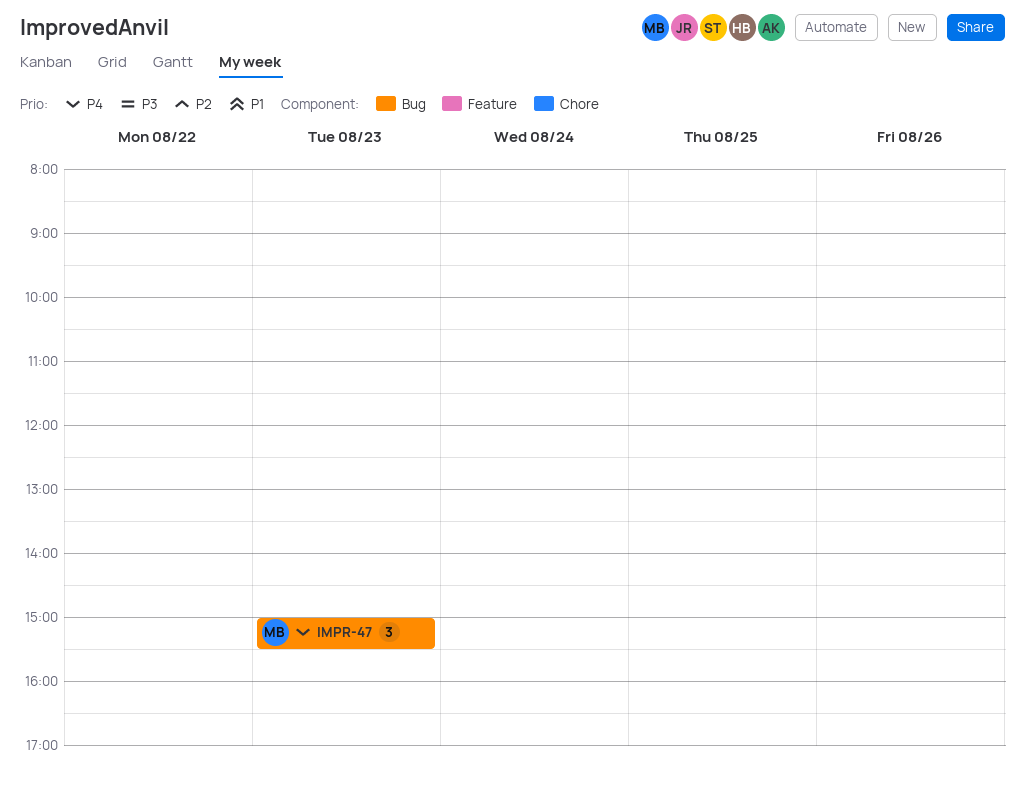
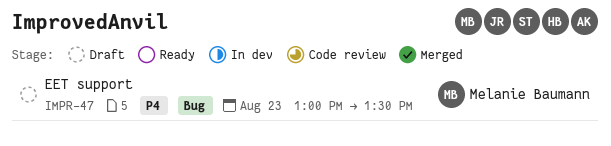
IMPR-47, begins: 15:00 -> 13:00
IMPR-47, ends: 15:30 -> 13:30

